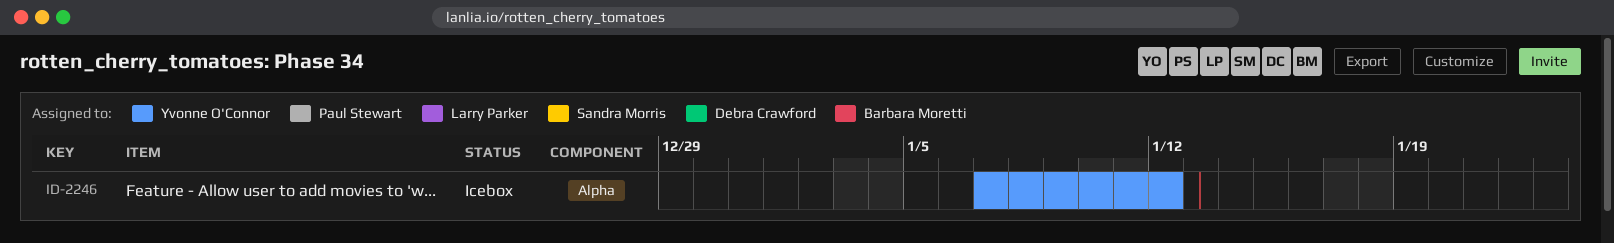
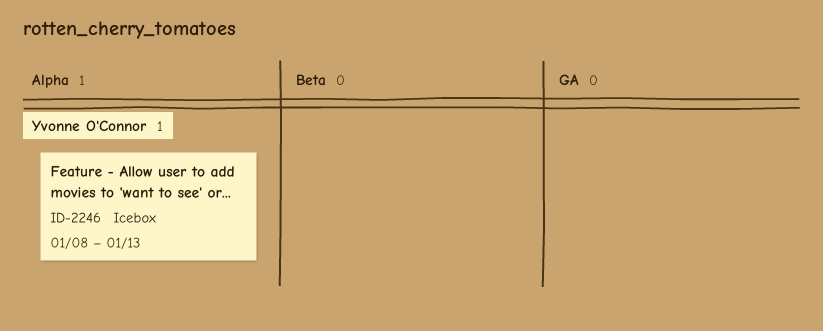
ID-2246, start: Jan 7 -> Jan 8
ID-2246, due: Jan 12 -> Jan 13

